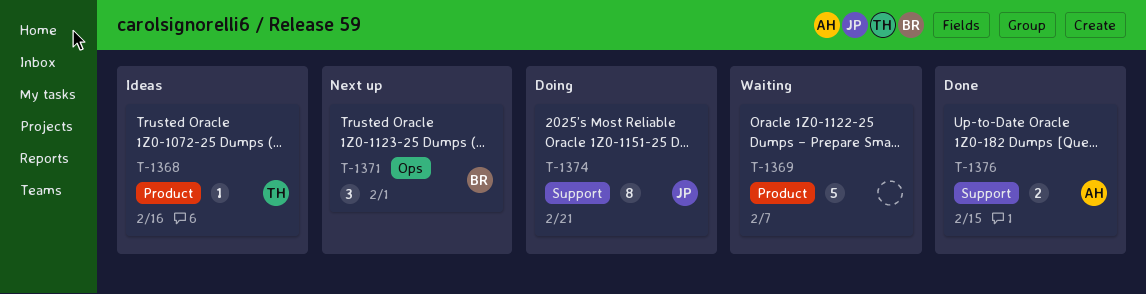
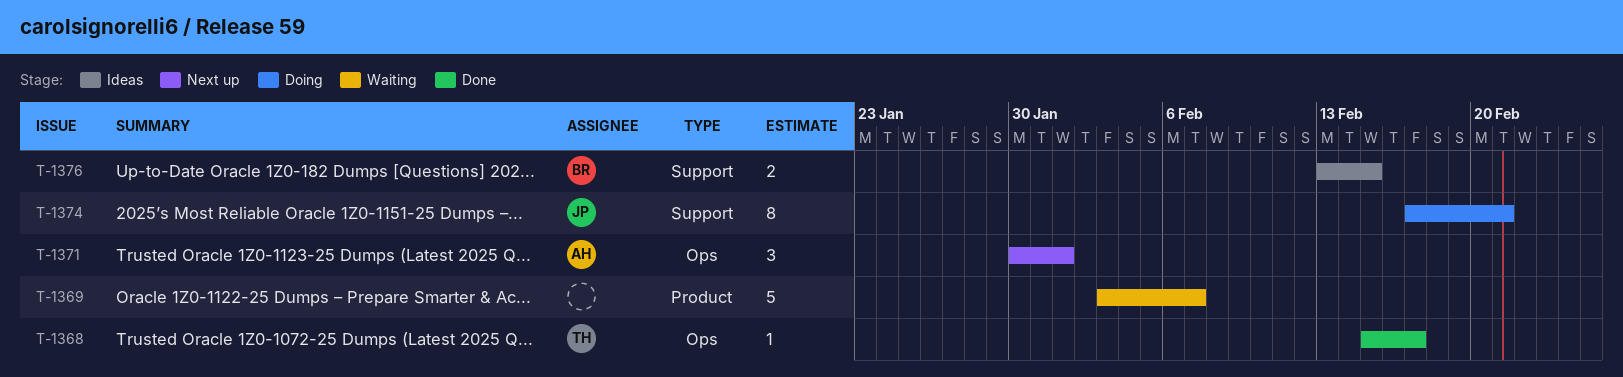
T-1368, status: Ideas -> Done
T-1368, label: Product -> Ops
T-1368, due: Feb 16 -> Feb 17
T-1371, owner: BR -> AH
T-1376, status: Done -> Ideas
T-1376, owner: AH -> BR

